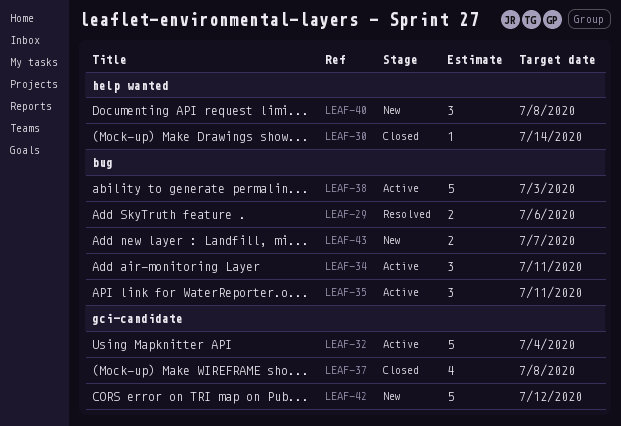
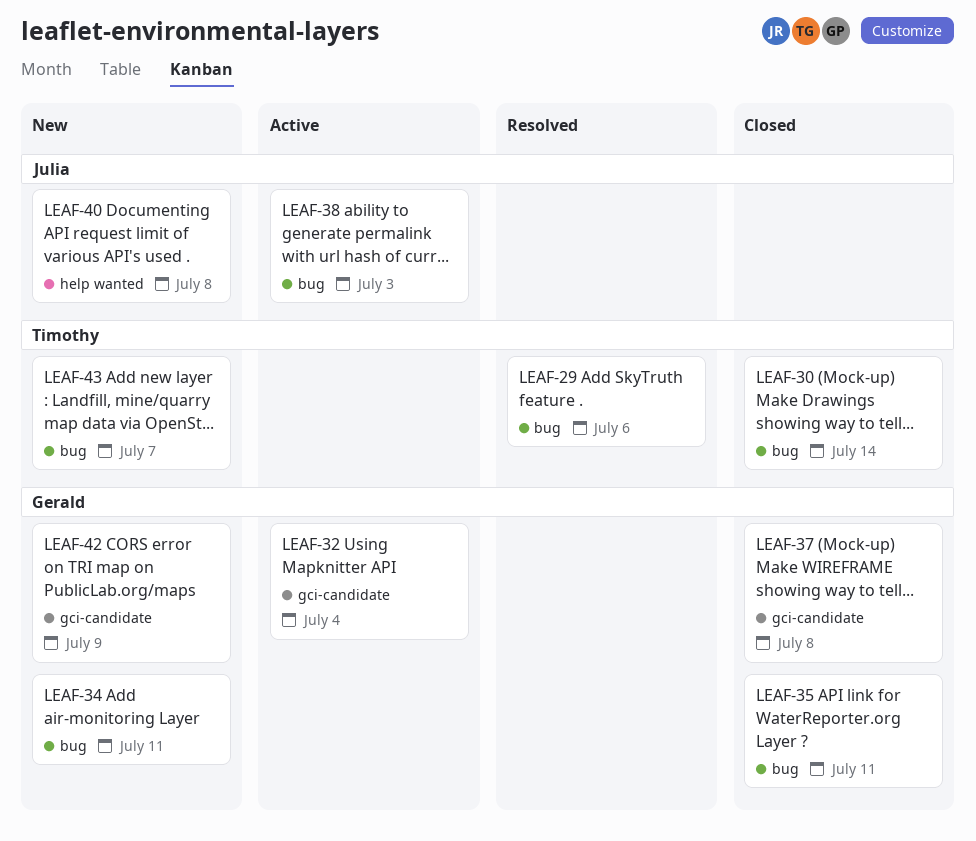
LEAF-30, label: help wanted -> bug
LEAF-34, status: Active -> New
LEAF-35, status: Active -> Closed
LEAF-42, due: Jul 12 -> Jul 9

